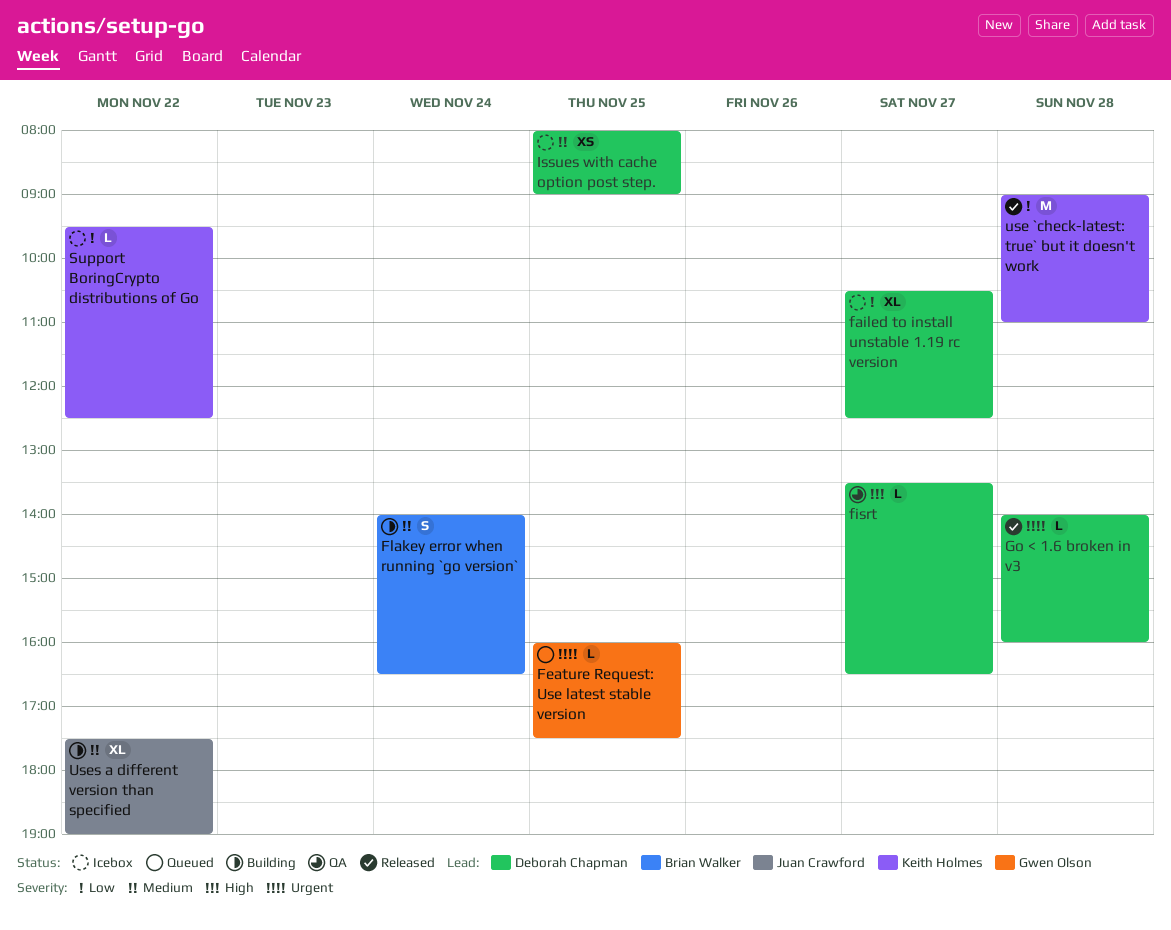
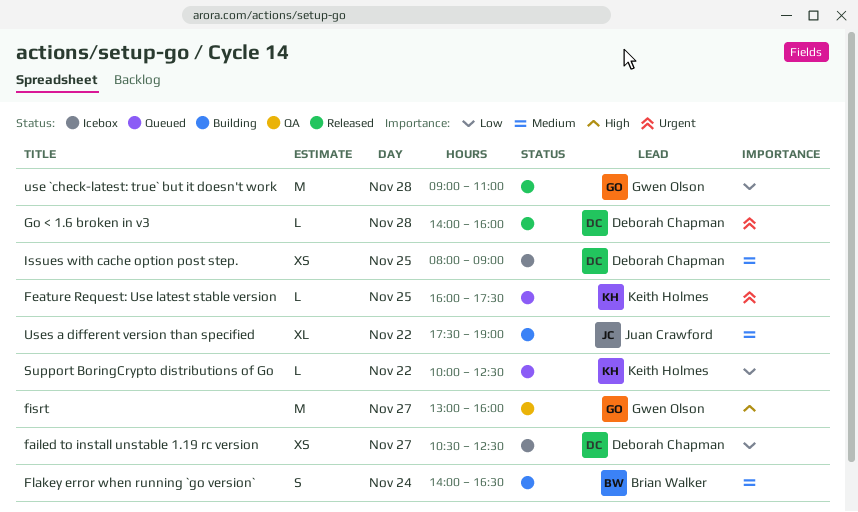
failed to install unstable 1.19 rc version, estimate: XL -> XS
Feature Request: Use latest stable version, owner: Gwen Olson -> Keith Holmes
fisrt, owner: Deborah Chapman -> Gwen Olson
fisrt, estimate: L -> M
fisrt, begins: 13:30 -> 13:00
fisrt, ends: 16:30 -> 16:00
Support BoringCrypto distributions of Go, status: Icebox -> Queued
Support BoringCrypto distributions of Go, begins: 09:30 -> 10:00
use `check-latest: true` but it doesn't work, owner: Keith Holmes -> Gwen Olson

